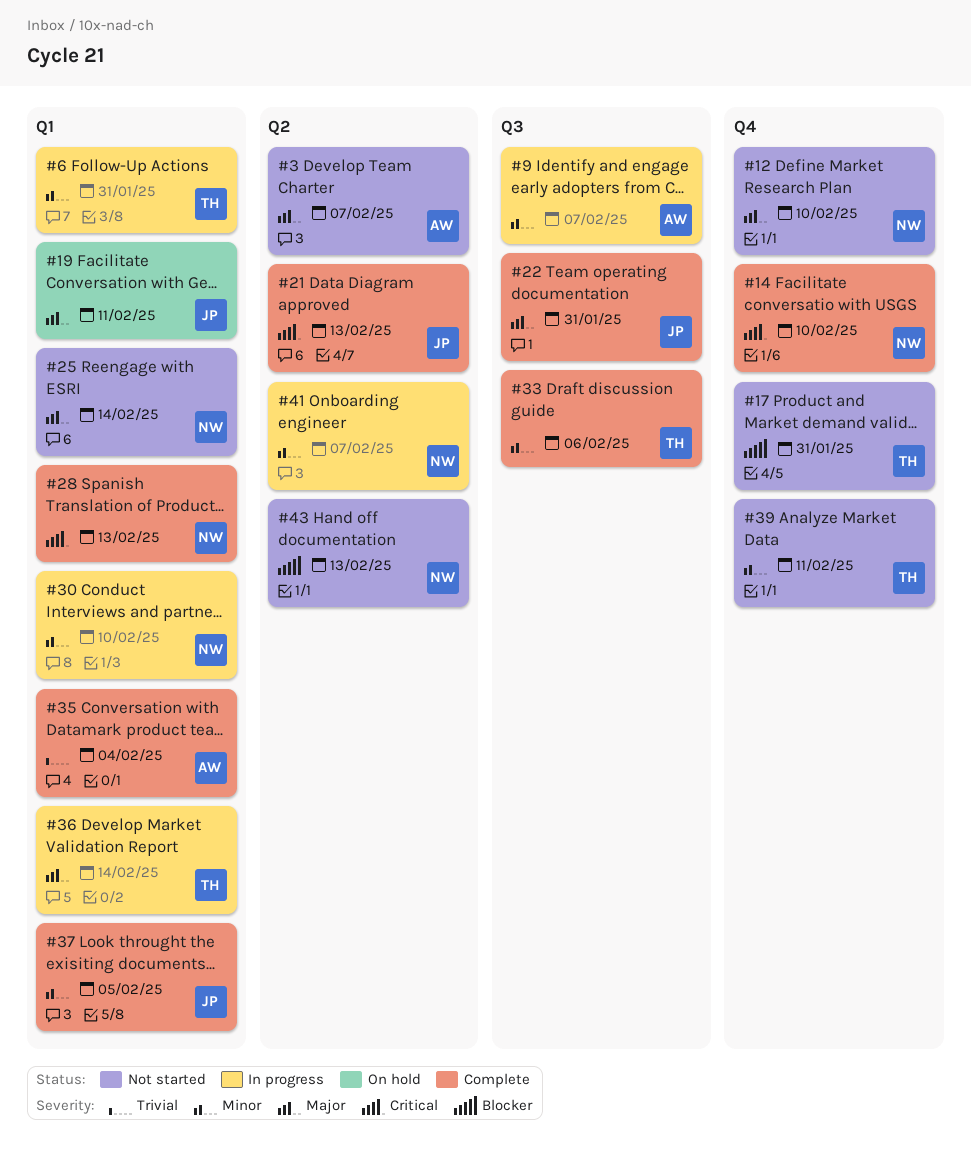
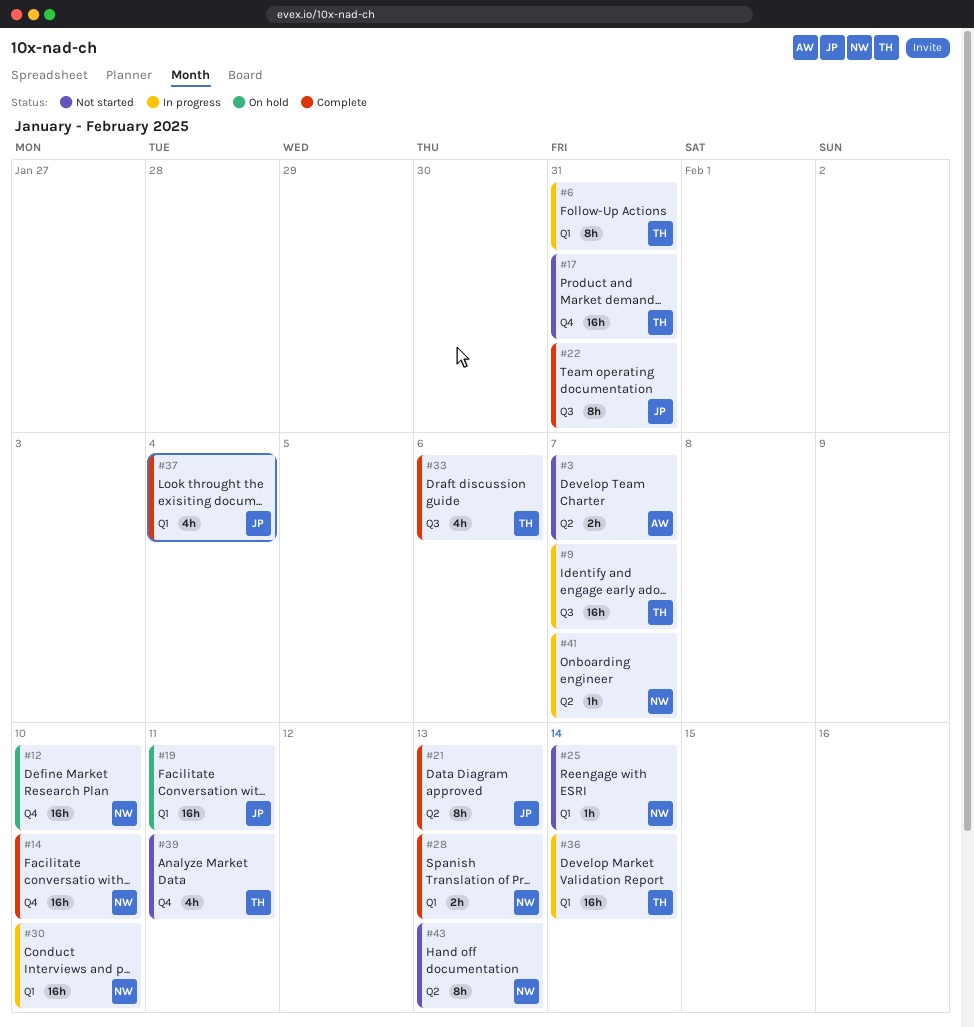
#9, owner: AW -> TH
#12, status: Not started -> On hold
#35: present -> none
#37, due: Feb 5 -> Feb 4

